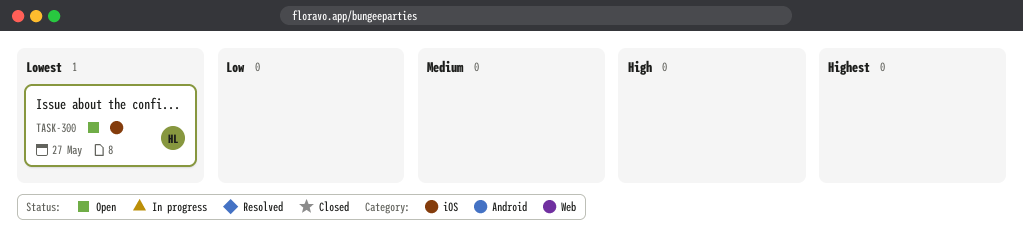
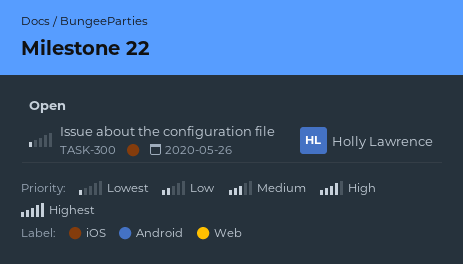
TASK-300, due: May 27 -> May 26

